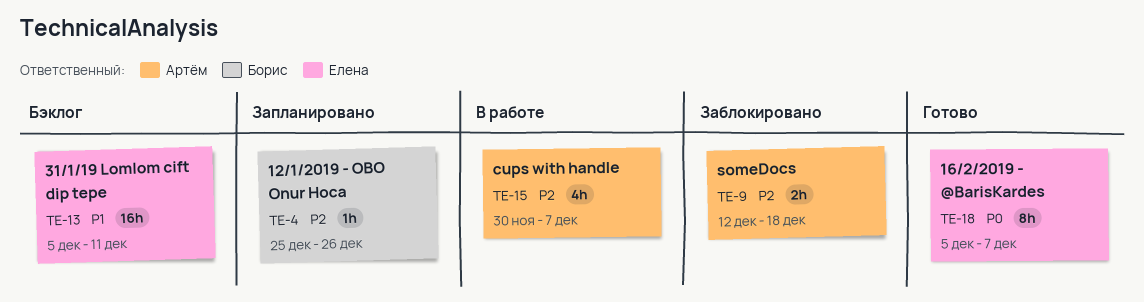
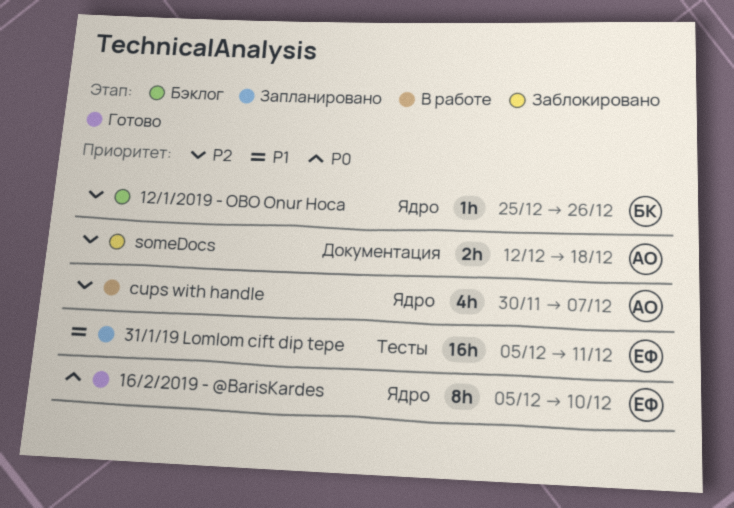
12/1/2019 - OBO Onur Hoca, status: Запланировано -> Бэклог
16/2/2019 - @BarisKardes, due: Dec 7 -> Dec 10
31/1/19 Lomlom cift dip tepe, status: Бэклог -> Запланировано

